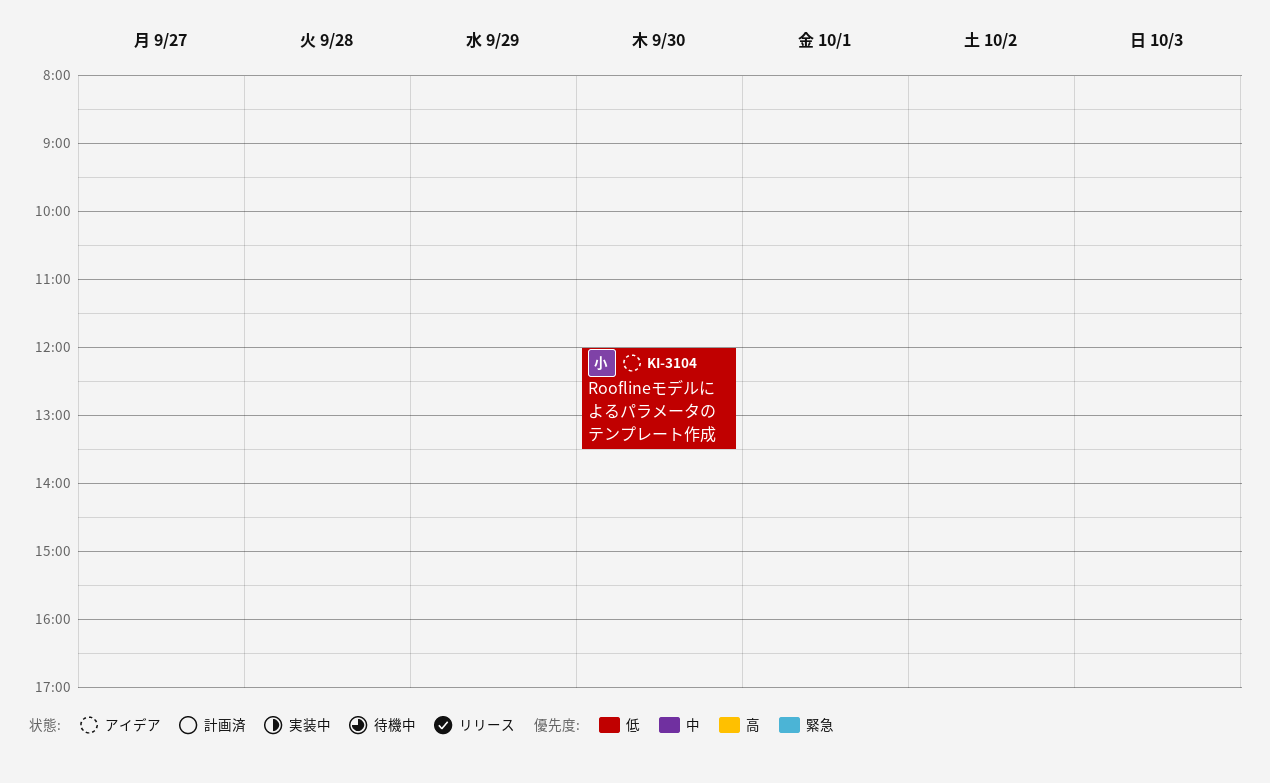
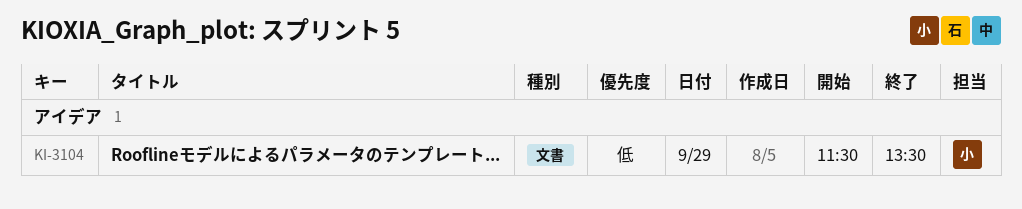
KI-3104, day: Sep 30 -> Sep 29
KI-3104, begins: 12:00 -> 11:30

